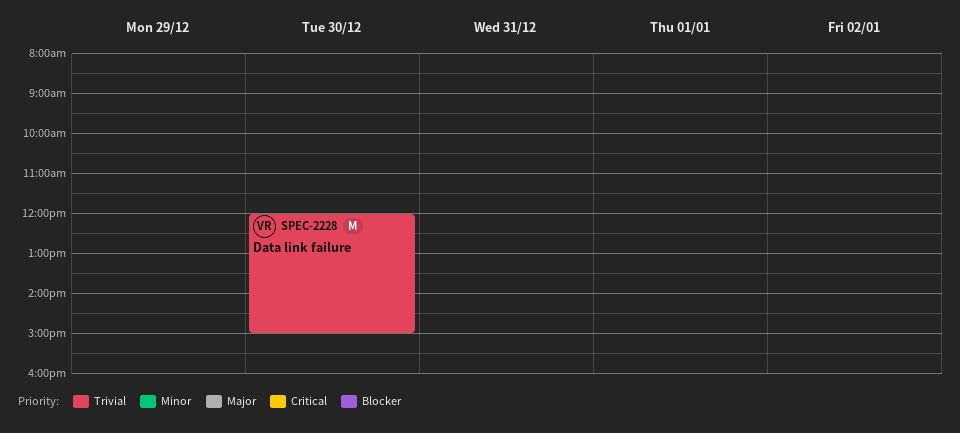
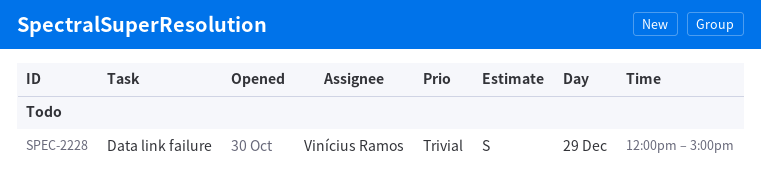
SPEC-2228, estimate: M -> S
SPEC-2228, day: Dec 30 -> Dec 29

